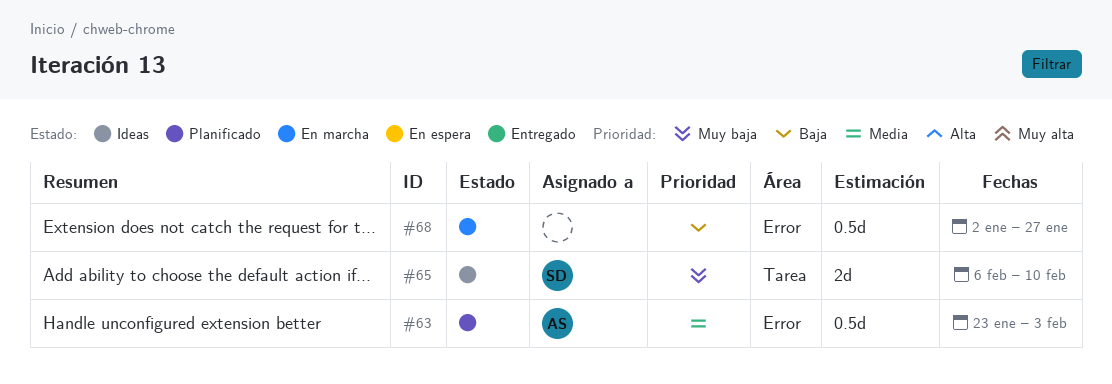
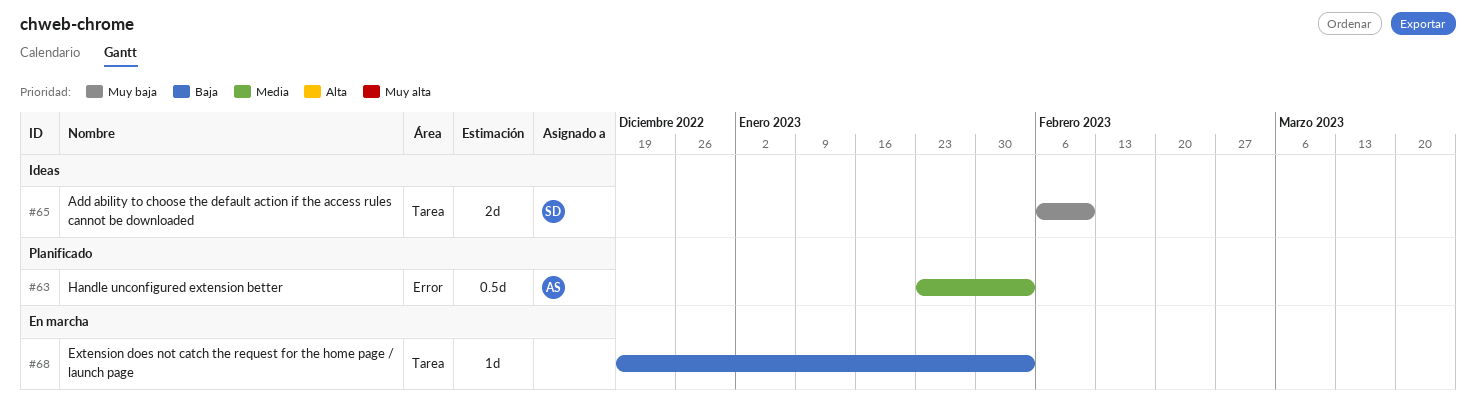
#68, label: Error -> Tarea
#68, estimate: 0.5d -> 1d
#68, start: Jan 2 -> Dec 19
#68, due: Jan 27 -> Feb 3

